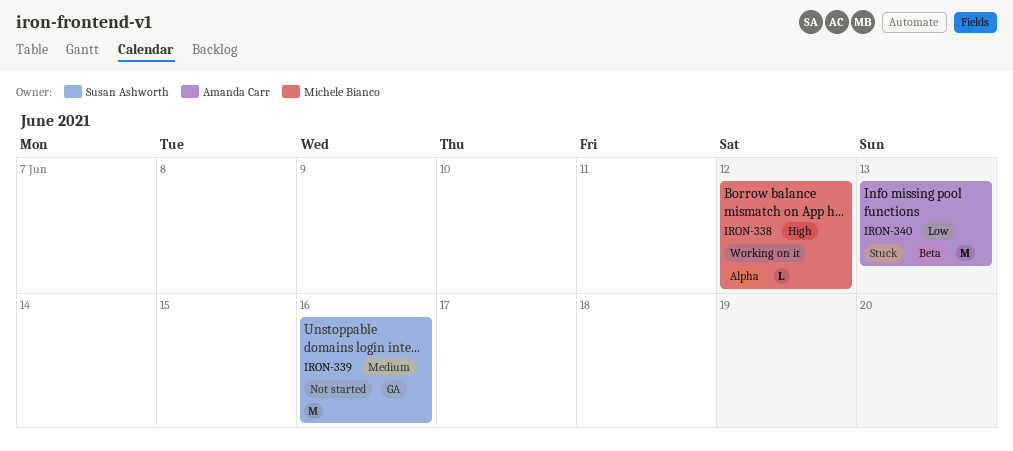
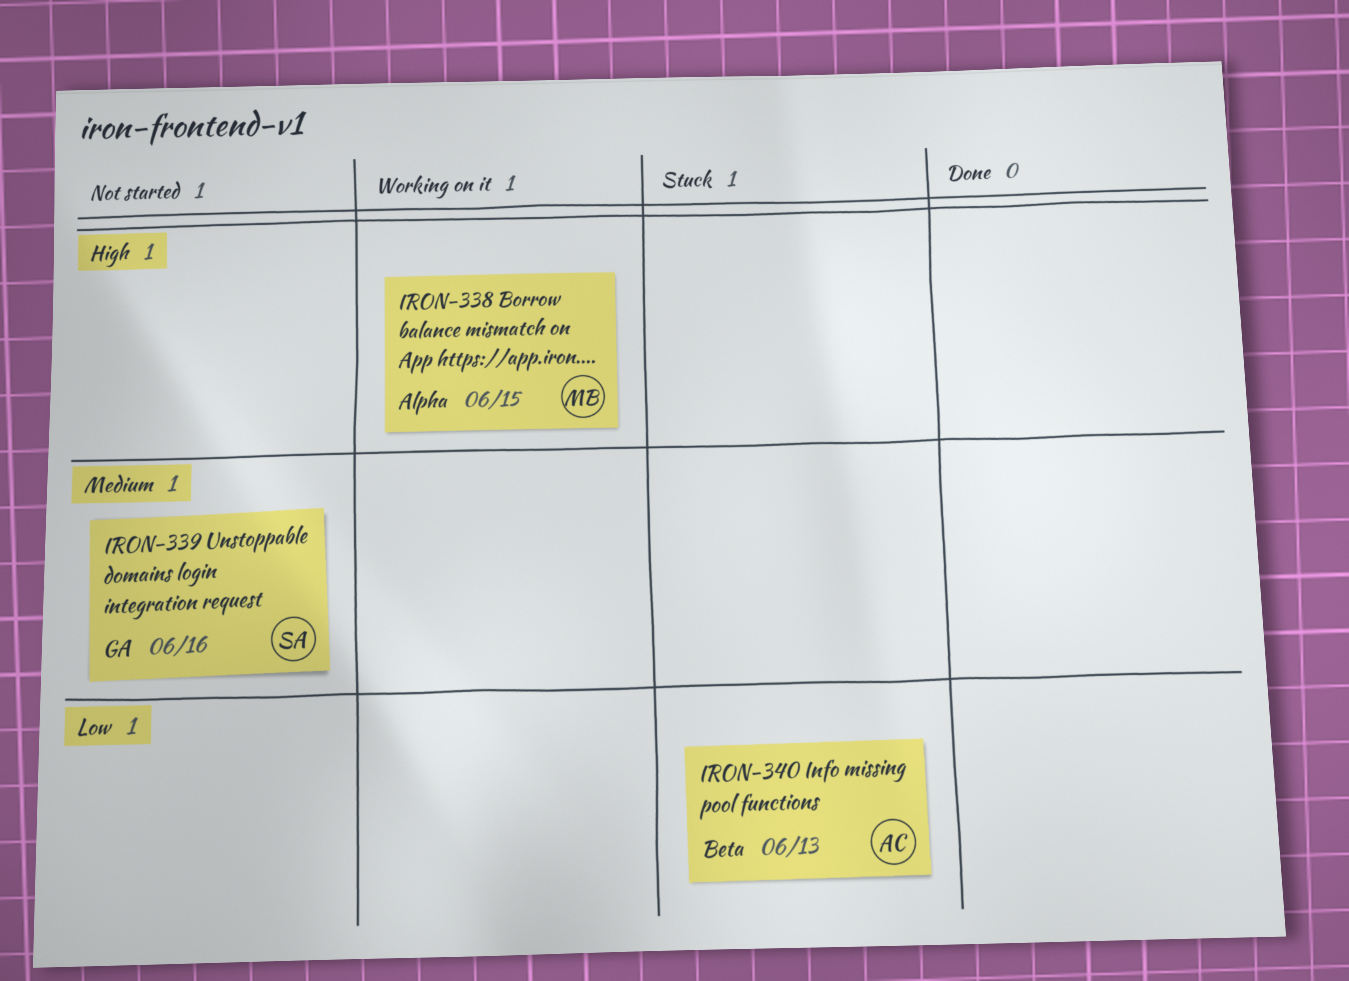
IRON-338, due: Jun 12 -> Jun 15

